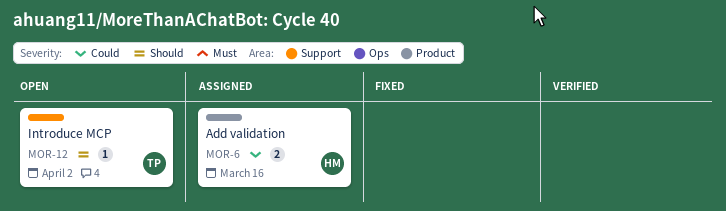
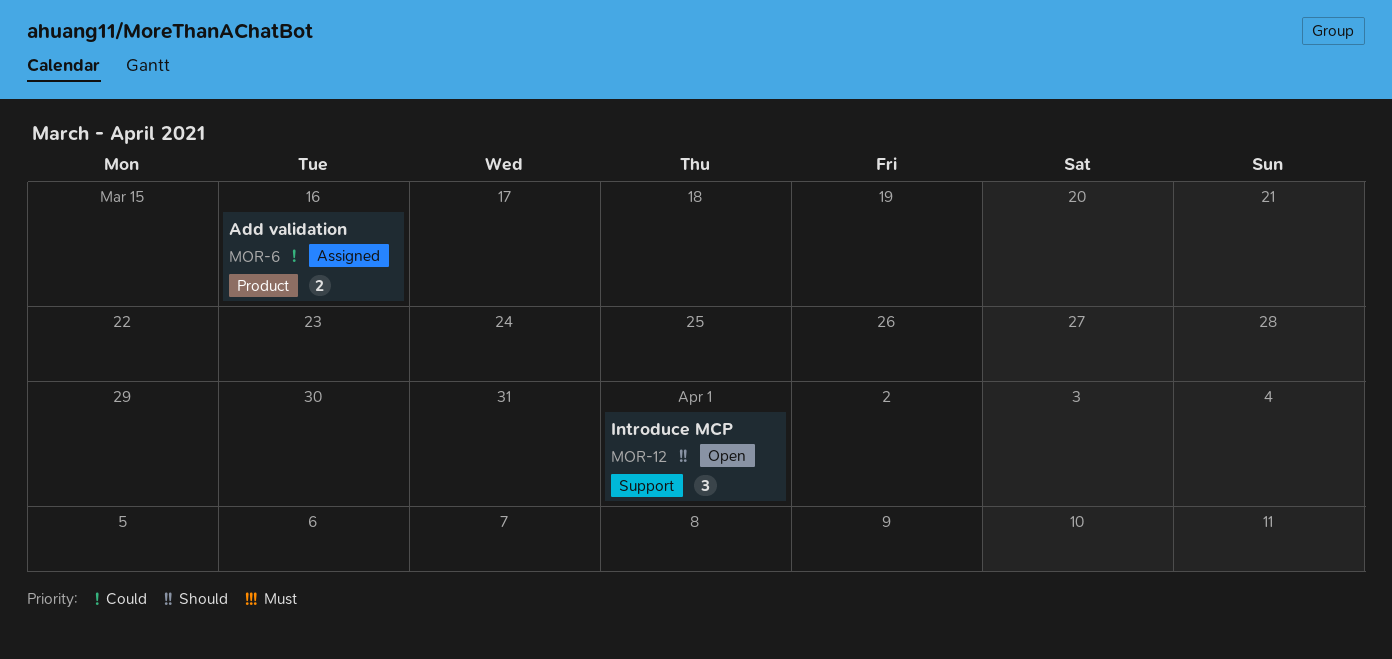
MOR-12, estimate: 1 -> 3
MOR-12, due: Apr 2 -> Apr 1

